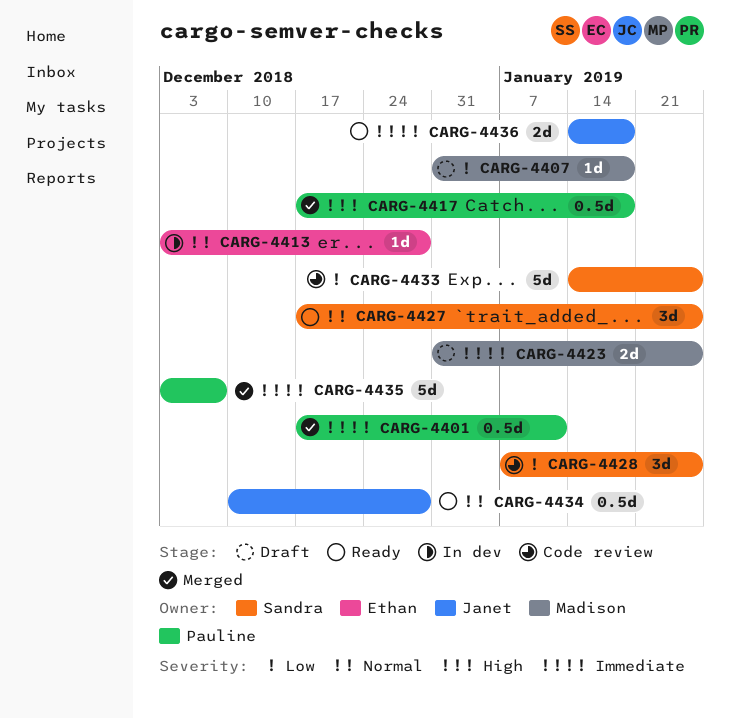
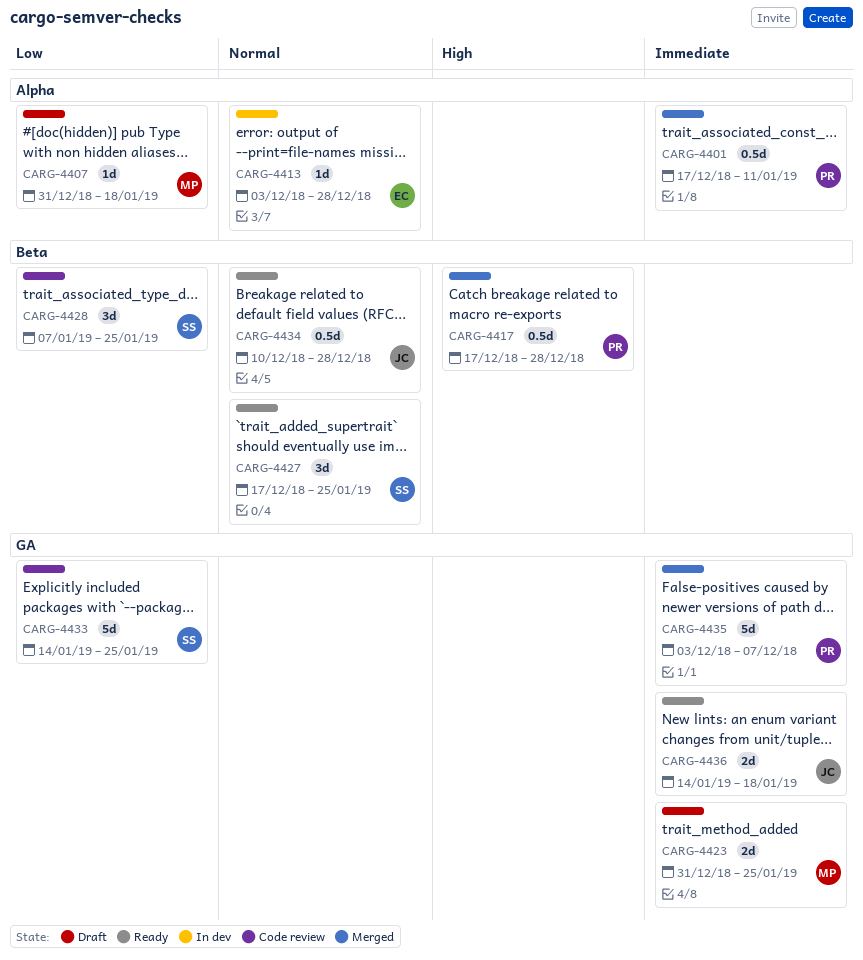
CARG-4417, due: Jan 18 -> Dec 28

